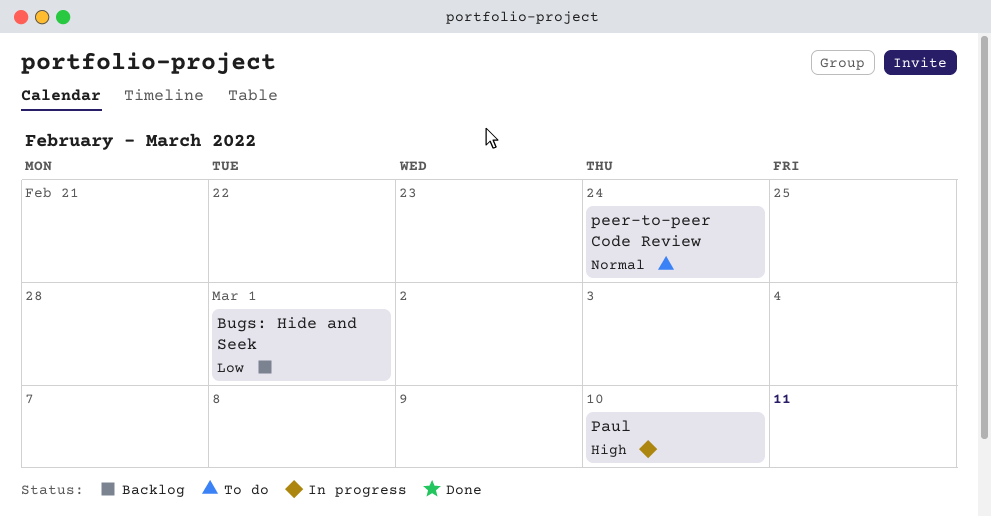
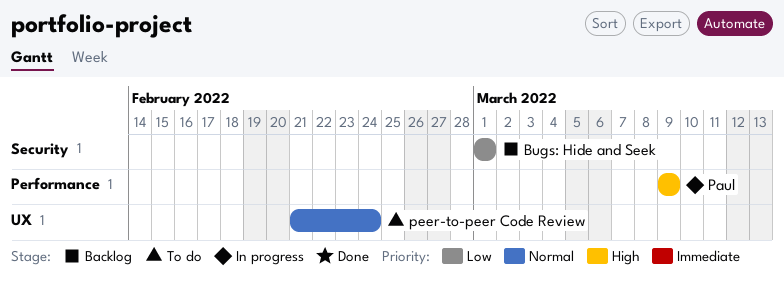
Paul, due: Mar 10 -> Mar 9

